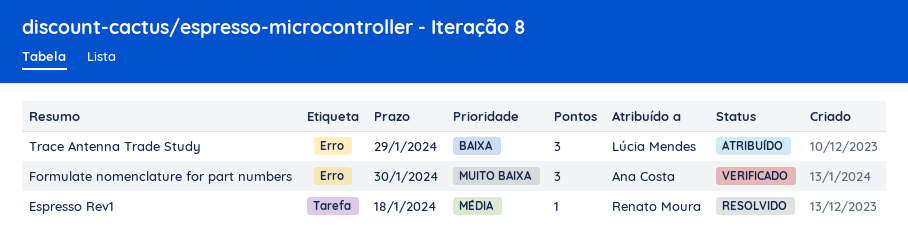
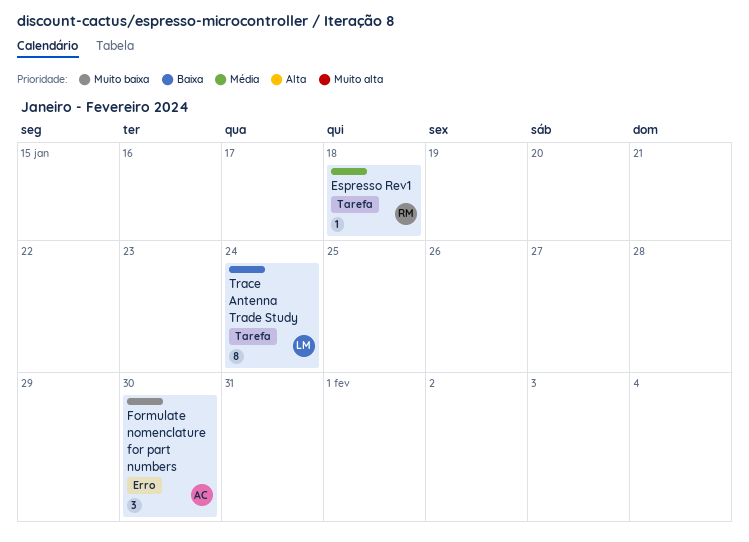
Trace Antenna Trade Study, label: Erro -> Tarefa
Trace Antenna Trade Study, estimate: 3 -> 8
Trace Antenna Trade Study, due: Jan 29 -> Jan 24

